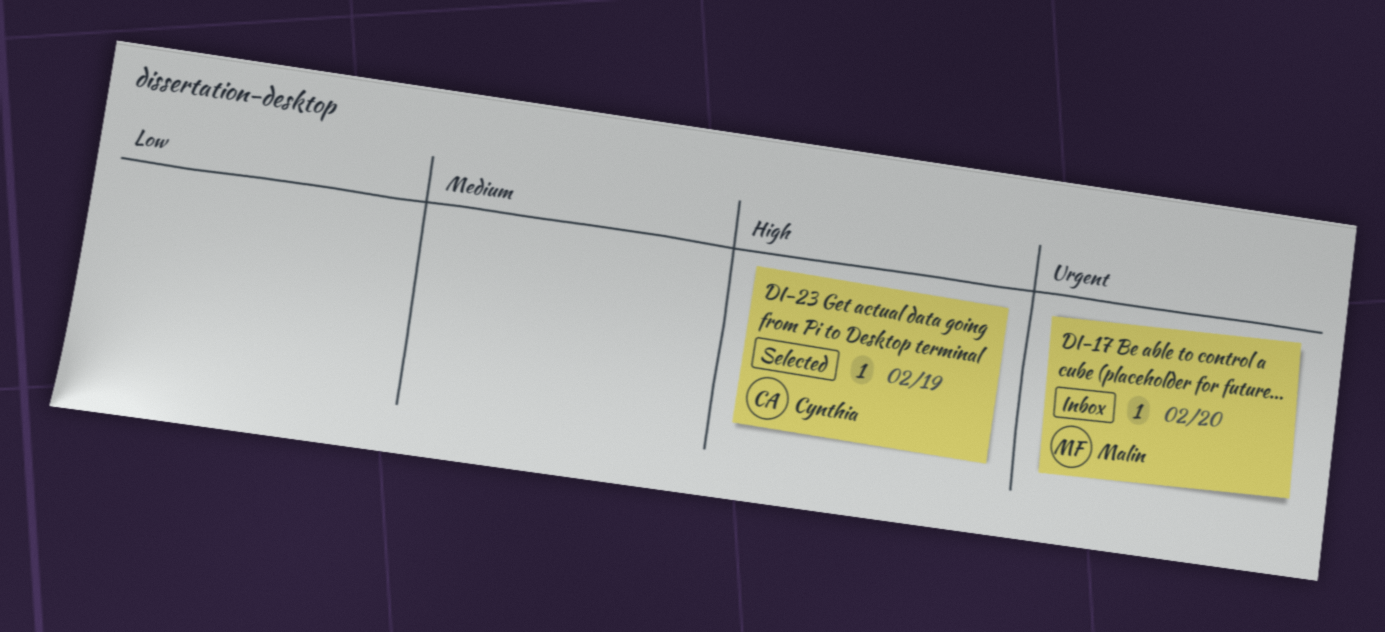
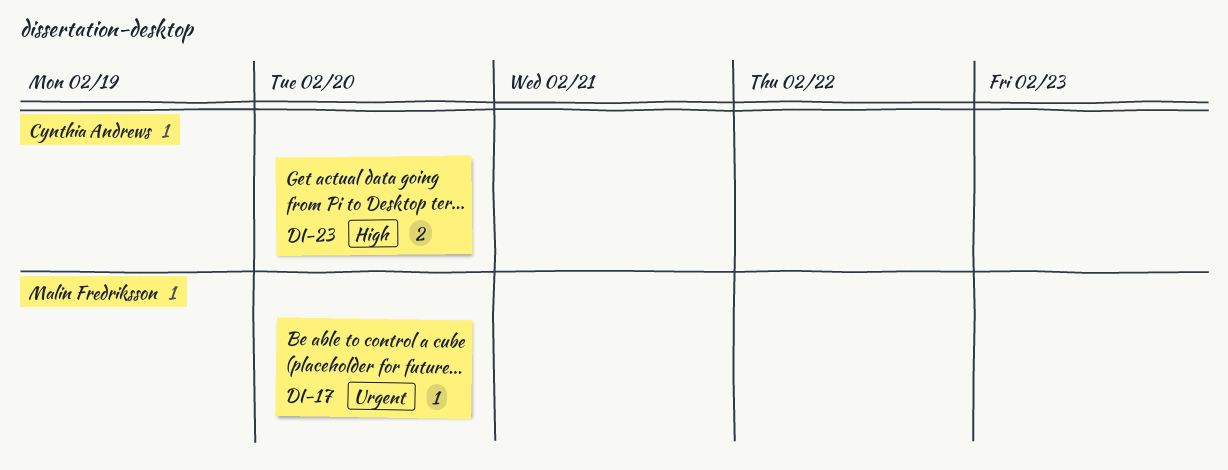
DI-23, estimate: 1 -> 2
DI-23, due: Feb 19 -> Feb 20

